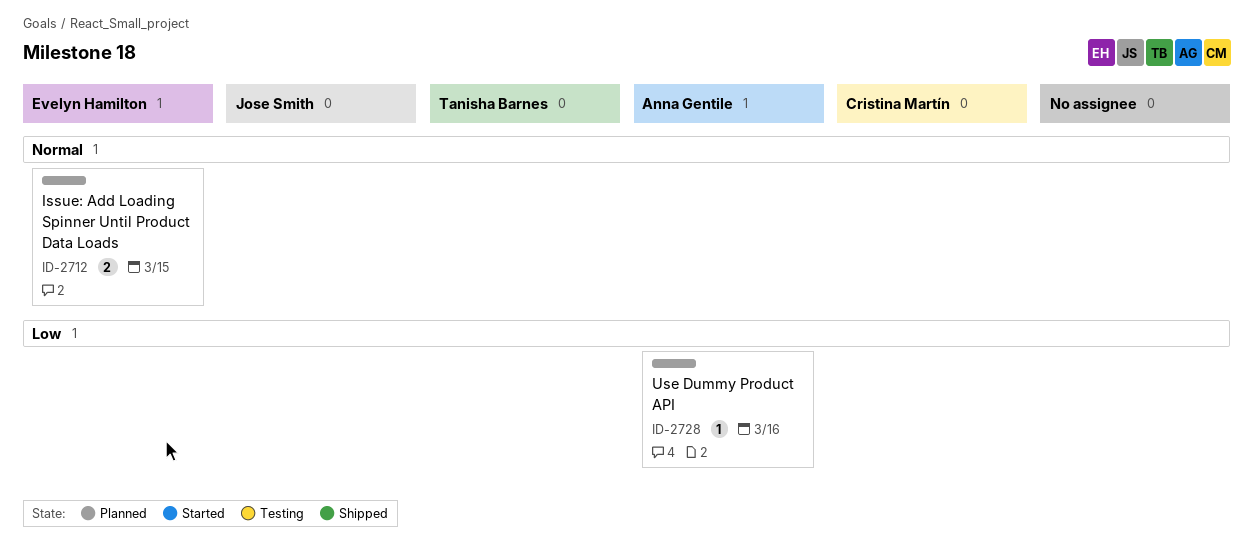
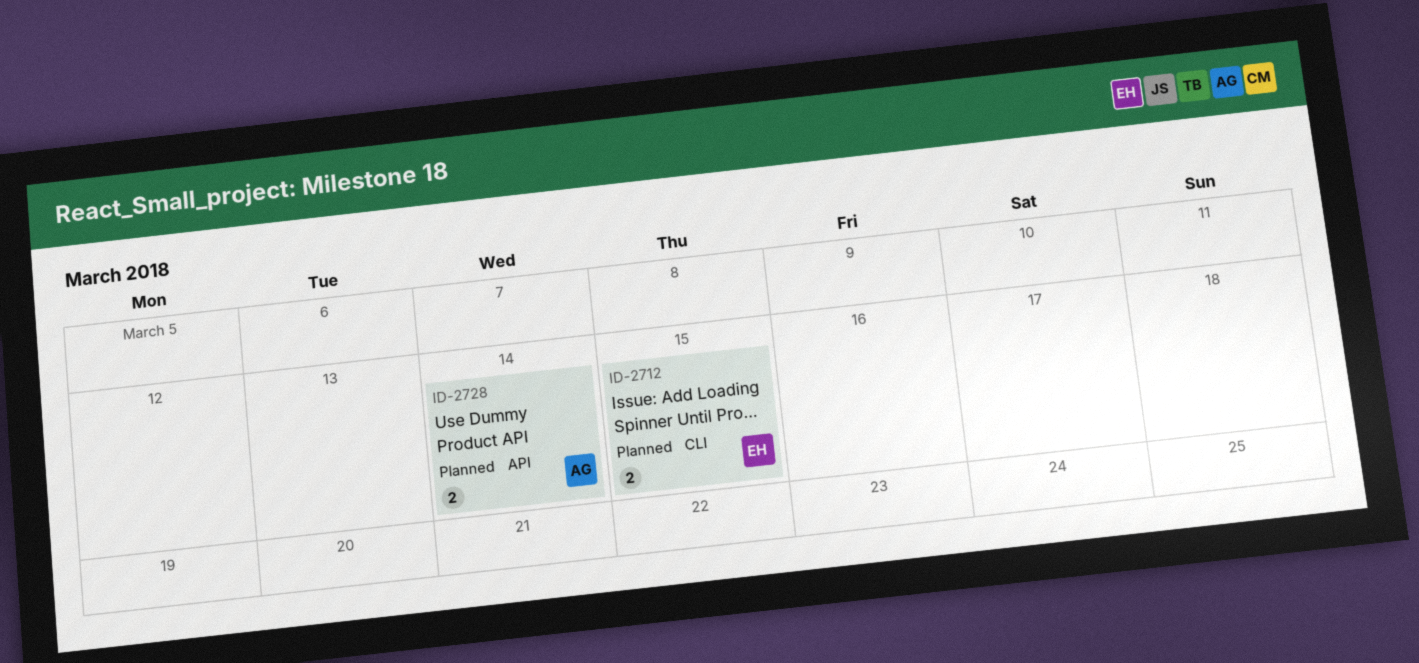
ID-2728, estimate: 1 -> 2
ID-2728, due: Mar 16 -> Mar 14

